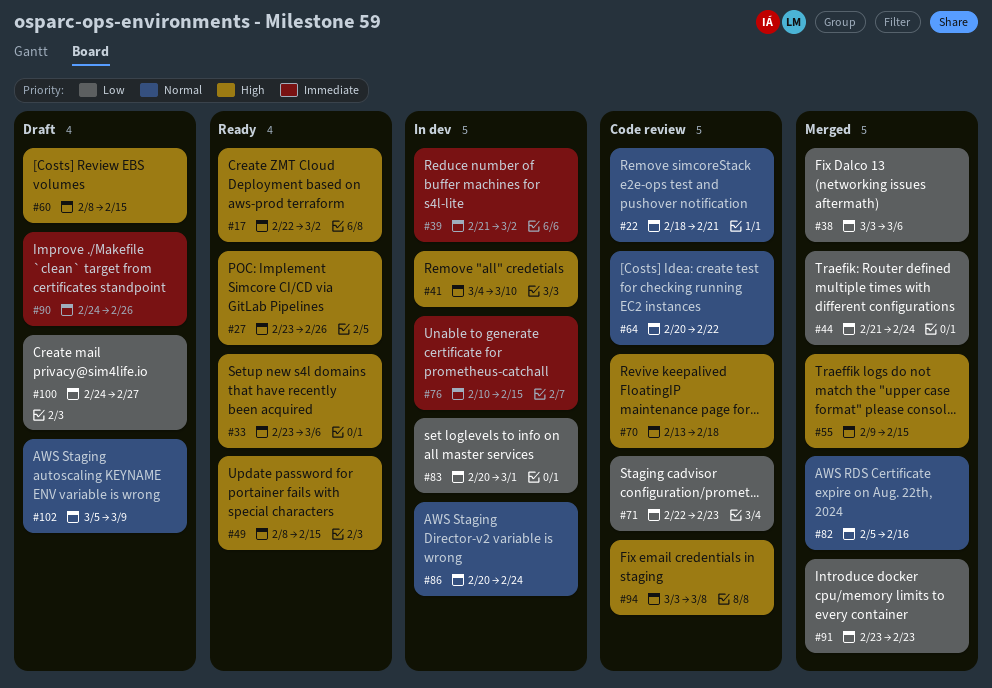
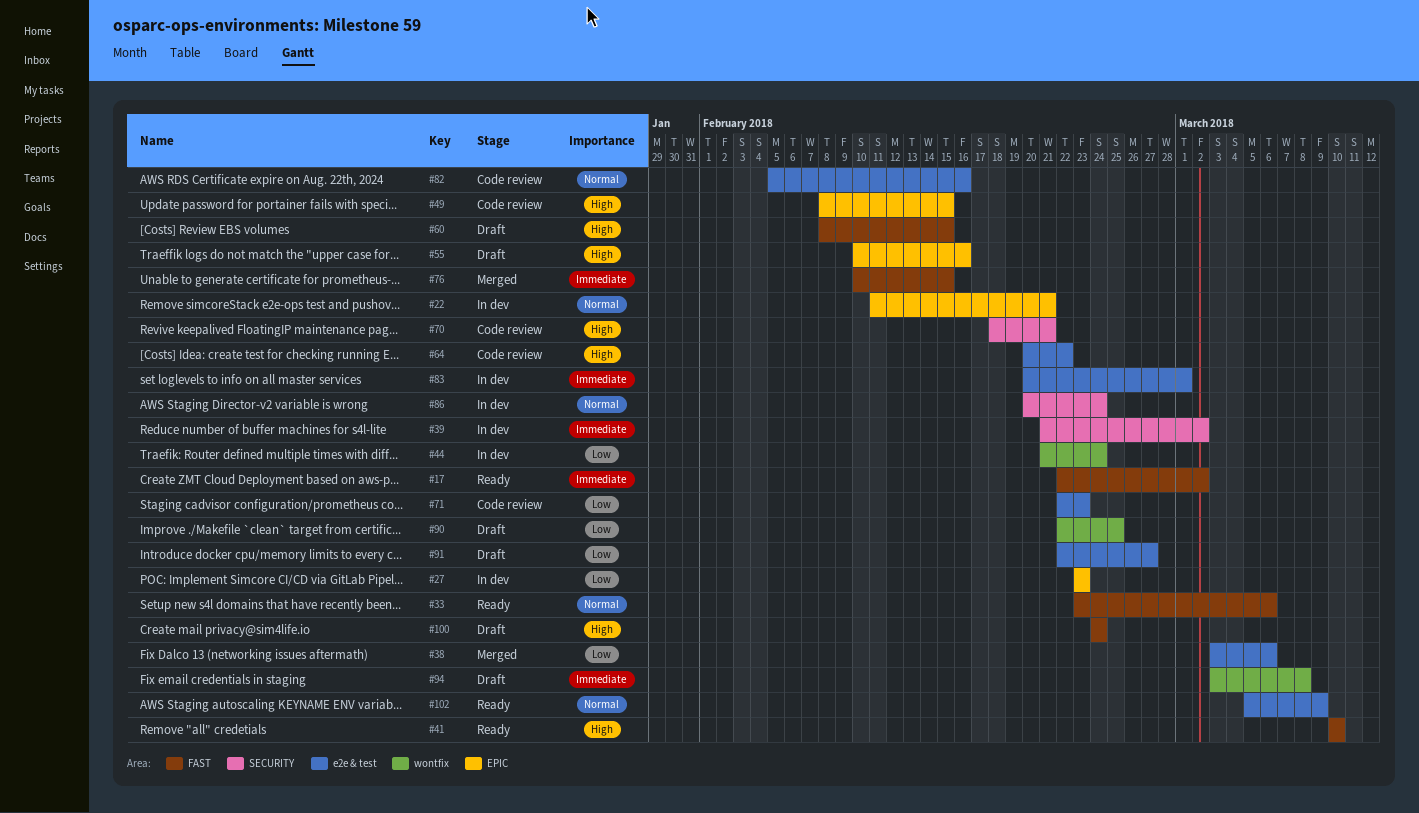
#17, priority: High -> Immediate
#22, status: Code review -> In dev
#22, start: Feb 18 -> Feb 11
#27, status: Ready -> In dev
#27, priority: High -> Low
#27, due: Feb 26 -> Feb 23
#33, priority: High -> Normal
#41, status: In dev -> Ready
#41, start: Mar 4 -> Mar 10
#44, status: Merged -> In dev
#49, status: Ready -> Code review
#55, status: Merged -> Draft
#55, start: Feb 9 -> Feb 10
#55, due: Feb 15 -> Feb 16
#64, priority: Normal -> High
#70, start: Feb 13 -> Feb 18
#70, due: Feb 18 -> Feb 21
#76, status: In dev -> Merged
#82, status: Merged -> Code review
#83, priority: Low -> Immediate
#90, priority: Immediate -> Low
#90, start: Feb 24 -> Feb 22
#90, due: Feb 26 -> Feb 25
#91, status: Merged -> Draft
#91, start: Feb 23 -> Feb 22
#91, due: Feb 23 -> Feb 27
#94, status: Code review -> Draft
#94, priority: High -> Immediate
#100, priority: Low -> High
#100, due: Feb 27 -> Feb 24
#102, status: Draft -> Ready

